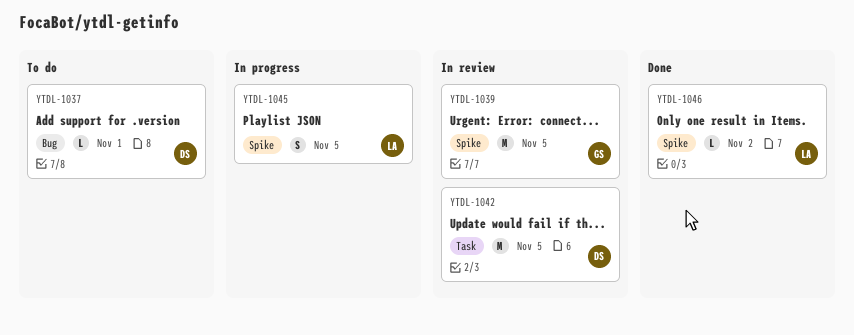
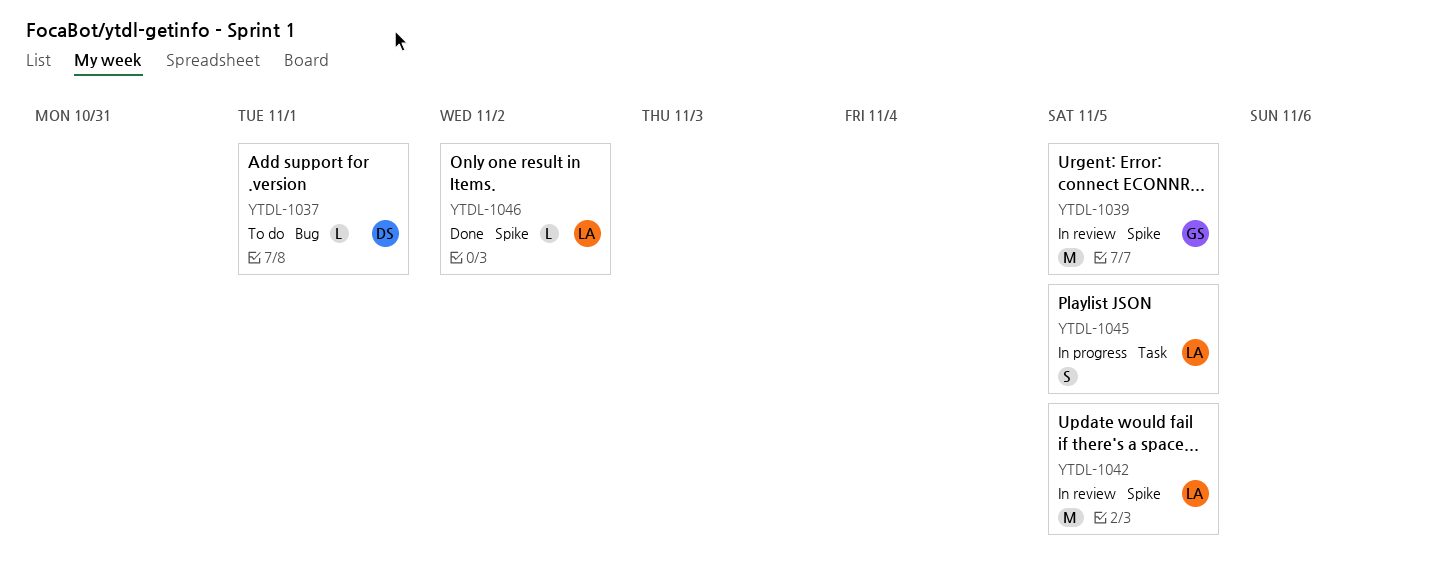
YTDL-1042, owner: DS -> LA
YTDL-1042, label: Task -> Spike
YTDL-1045, label: Spike -> Task

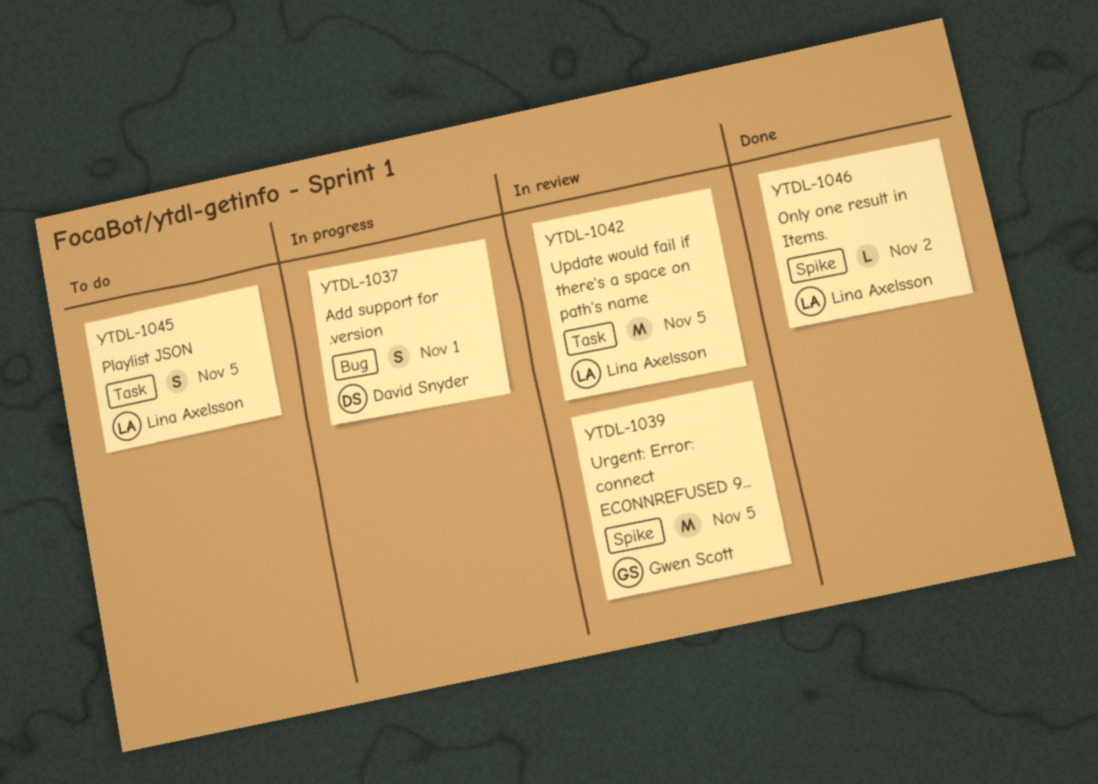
YTDL-1037, status: To do -> In progress
YTDL-1037, estimate: L -> S
YTDL-1042, label: Spike -> Task
YTDL-1045, status: In progress -> To do

